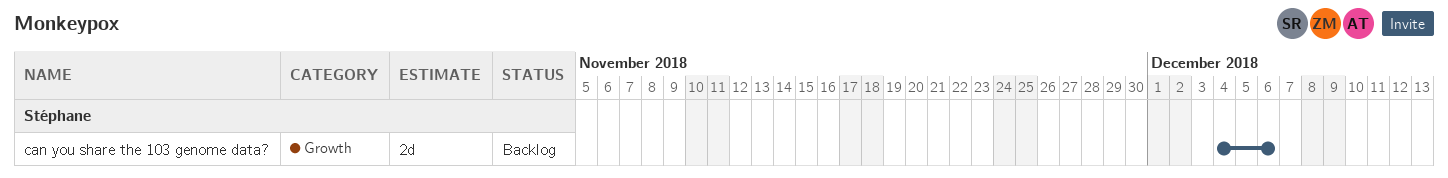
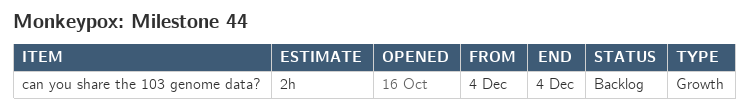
can you share the 103 genome data?, estimate: 2d -> 2h
can you share the 103 genome data?, due: Dec 6 -> Dec 4

